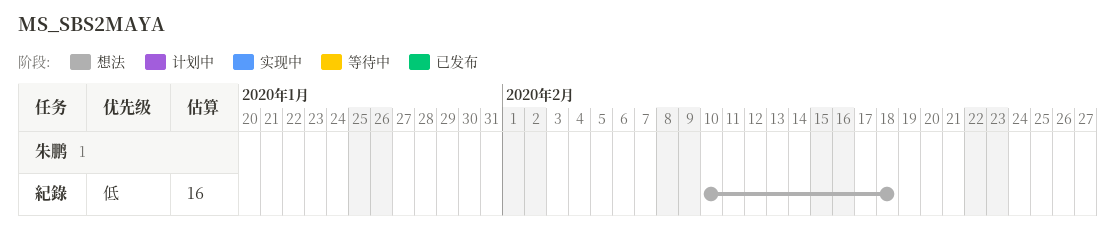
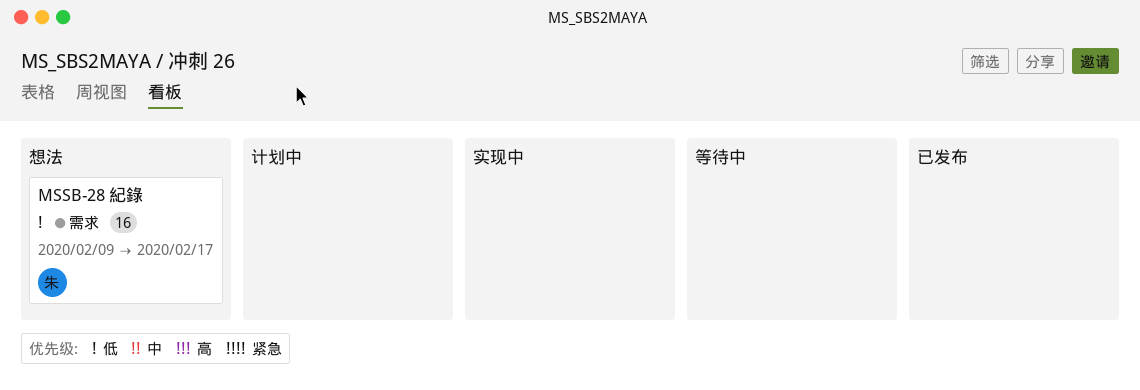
紀錄, start: Feb 10 -> Feb 9
紀錄, due: Feb 18 -> Feb 17

